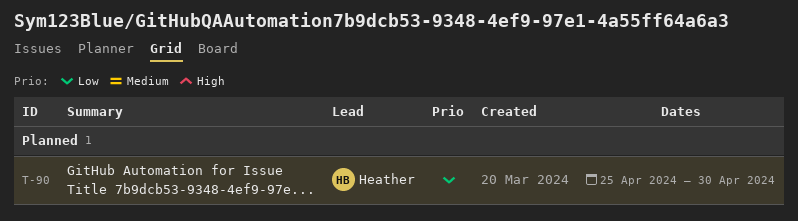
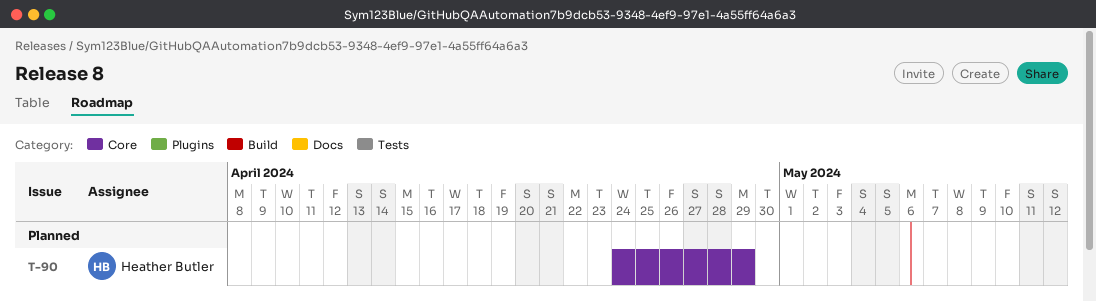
T-90, start: Apr 25 -> Apr 24
T-90, due: Apr 30 -> Apr 29

